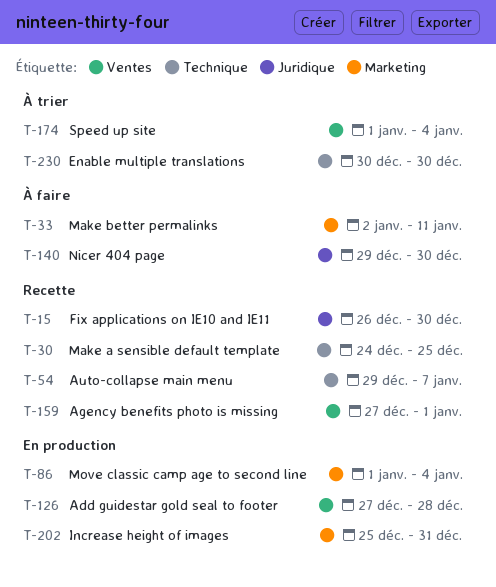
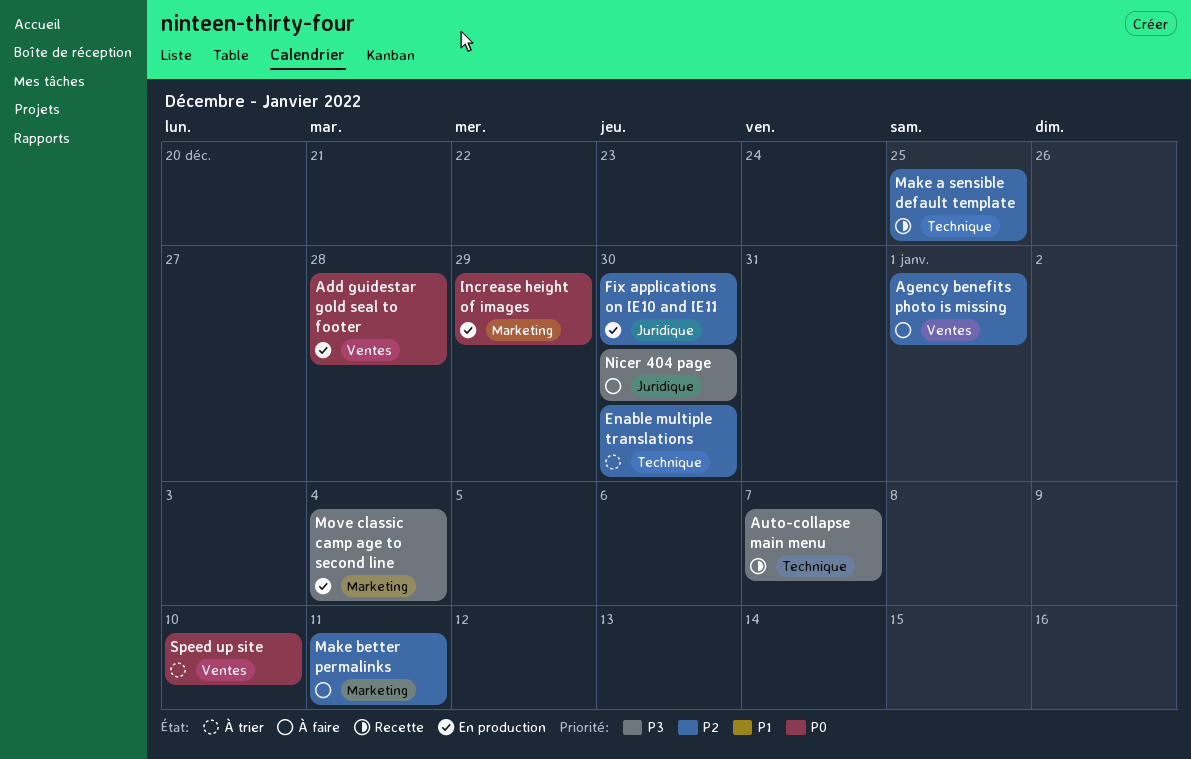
Agency benefits photo is missing, status: Recette -> À faire
Fix applications on IE10 and IE11, status: Recette -> En production
Increase height of images, due: Dec 31 -> Dec 29
Speed up site, due: Jan 4 -> Jan 10

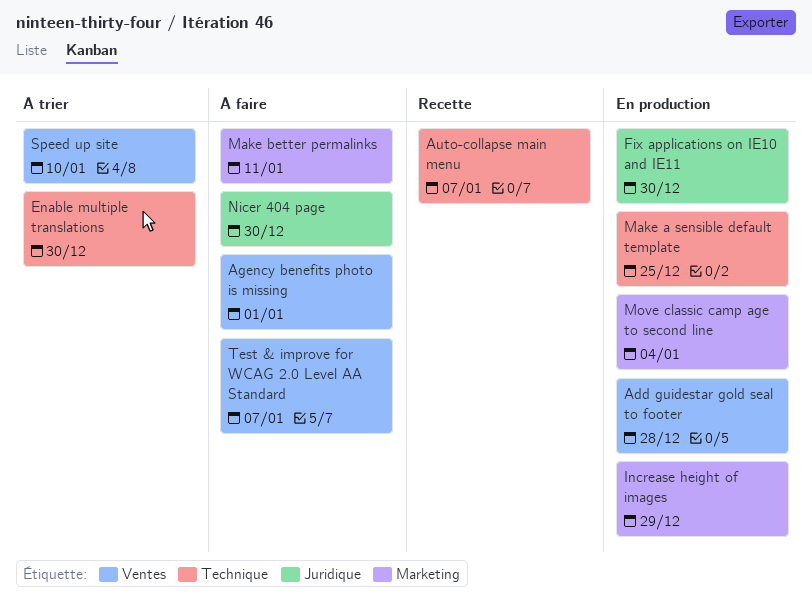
Make a sensible default template, status: Recette -> En production
Test & improve for WCAG 2.0 Level AA Standard: none -> present

